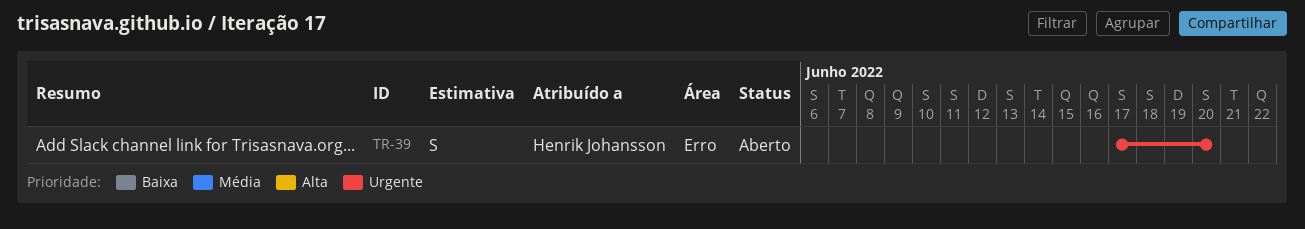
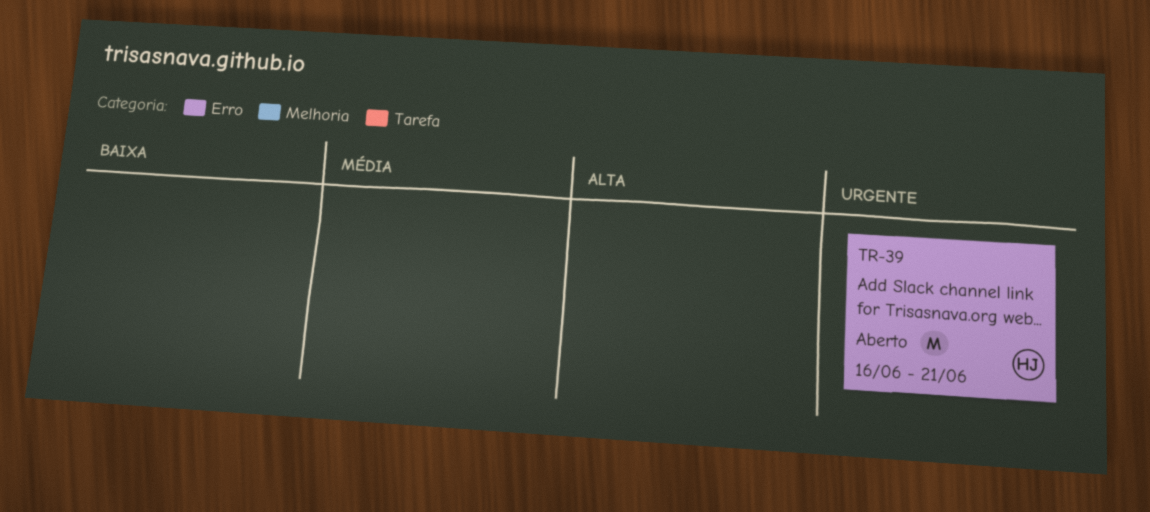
TR-39, estimate: S -> M
TR-39, start: Jun 17 -> Jun 16
TR-39, due: Jun 20 -> Jun 21

